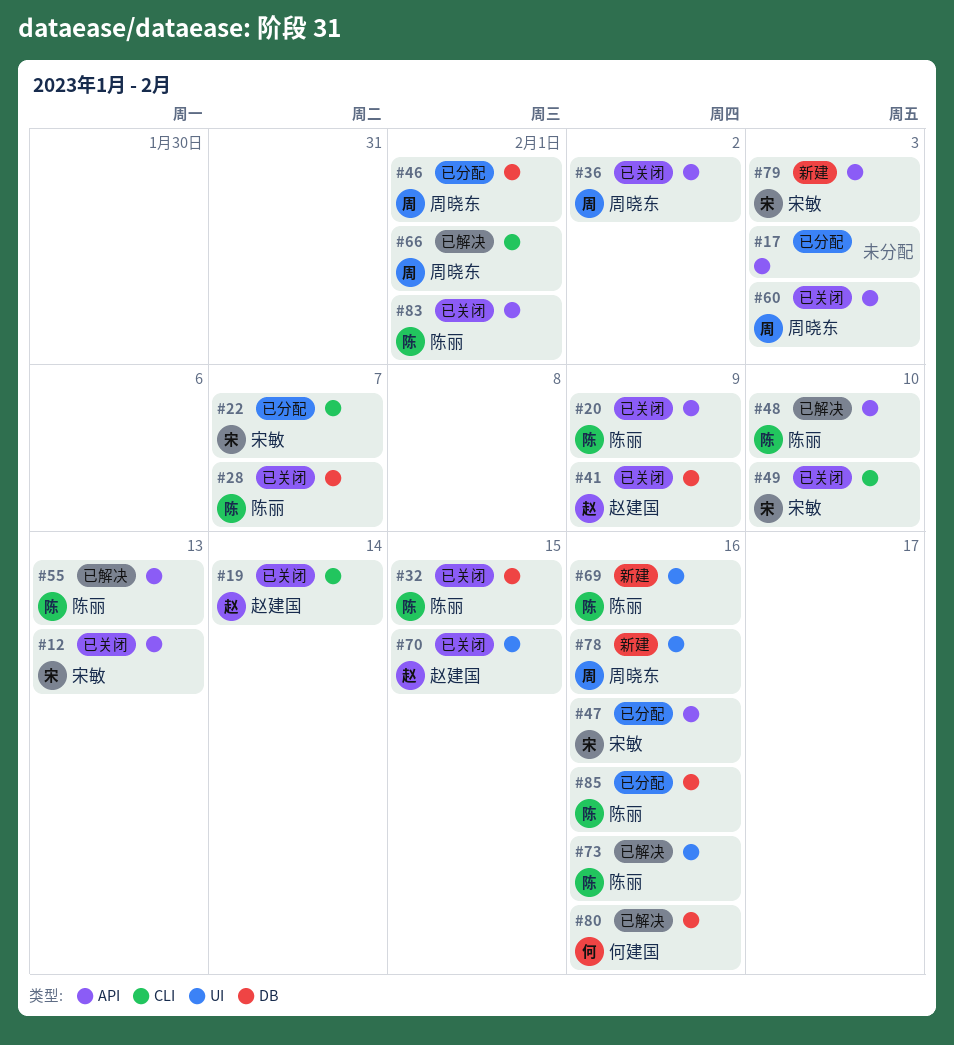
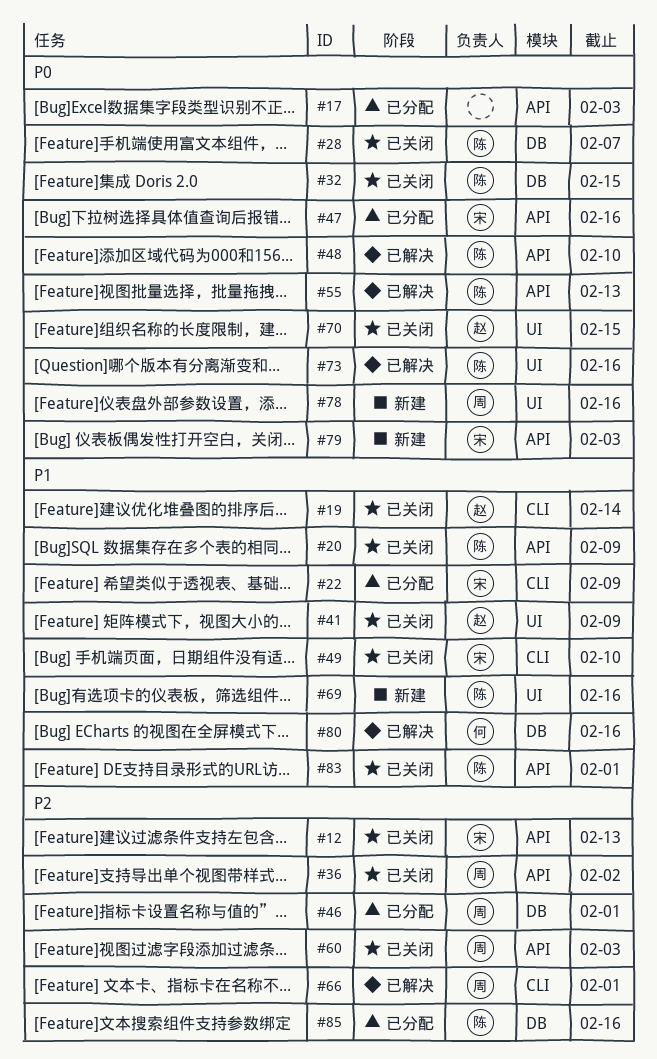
#22, due: Feb 7 -> Feb 9
#41, label: DB -> UI

